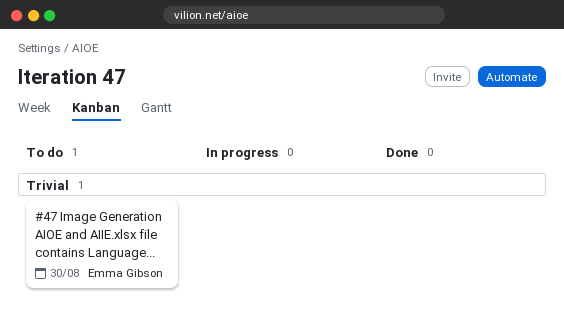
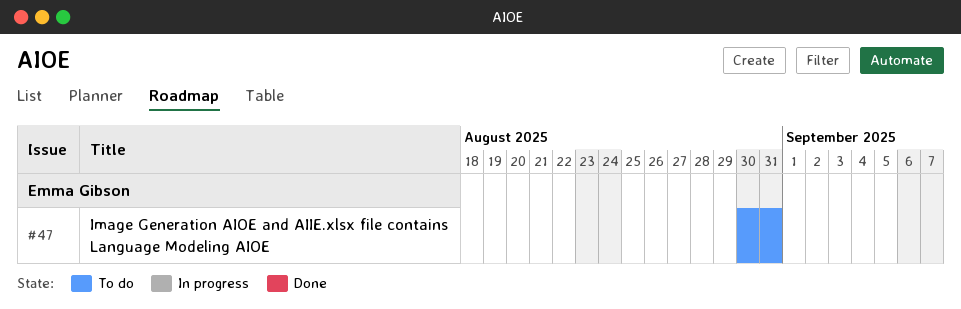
#47, due: Aug 30 -> Aug 31

